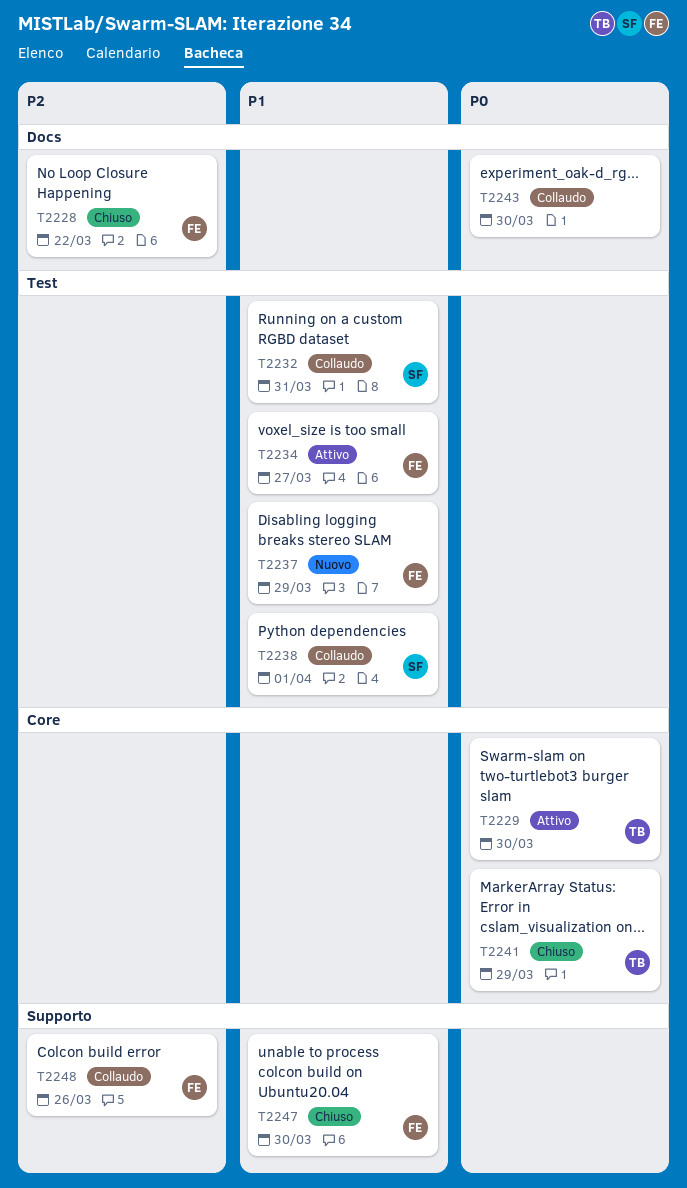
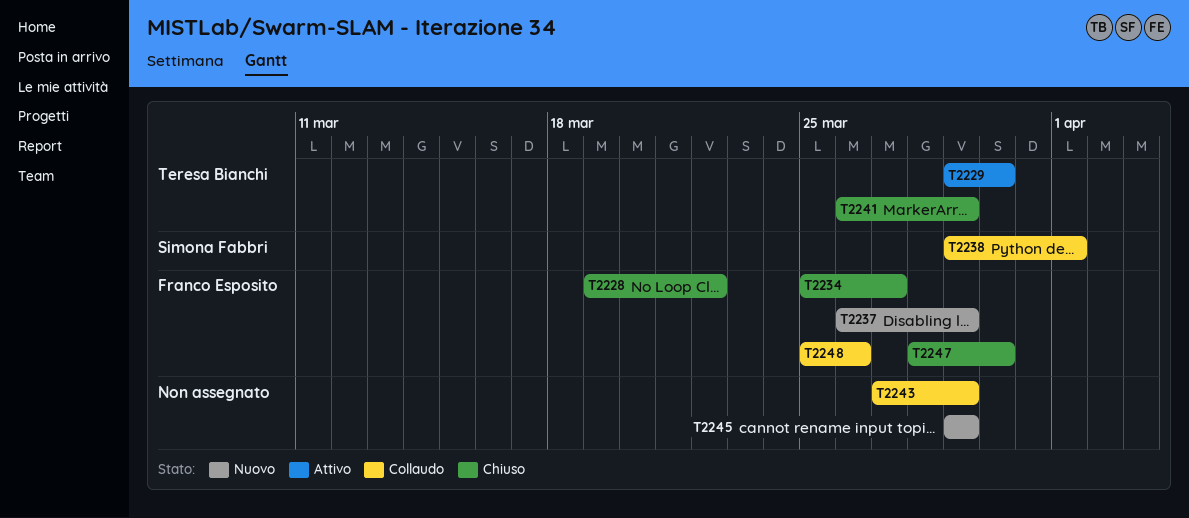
T2232: present -> none
T2234, status: Attivo -> Chiuso
T2243, due: Mar 30 -> Mar 29
T2245: none -> present

